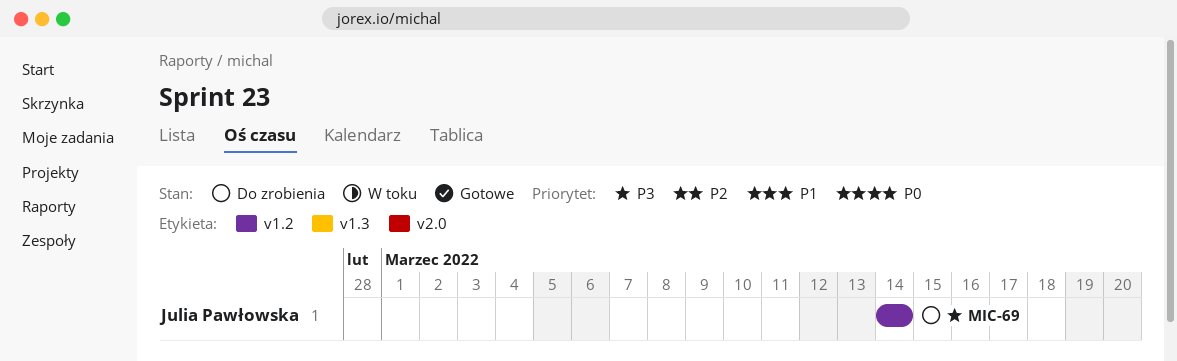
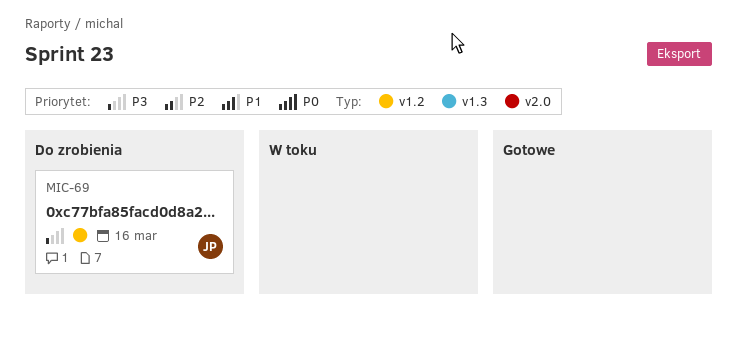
MIC-69, due: Mar 14 -> Mar 16

